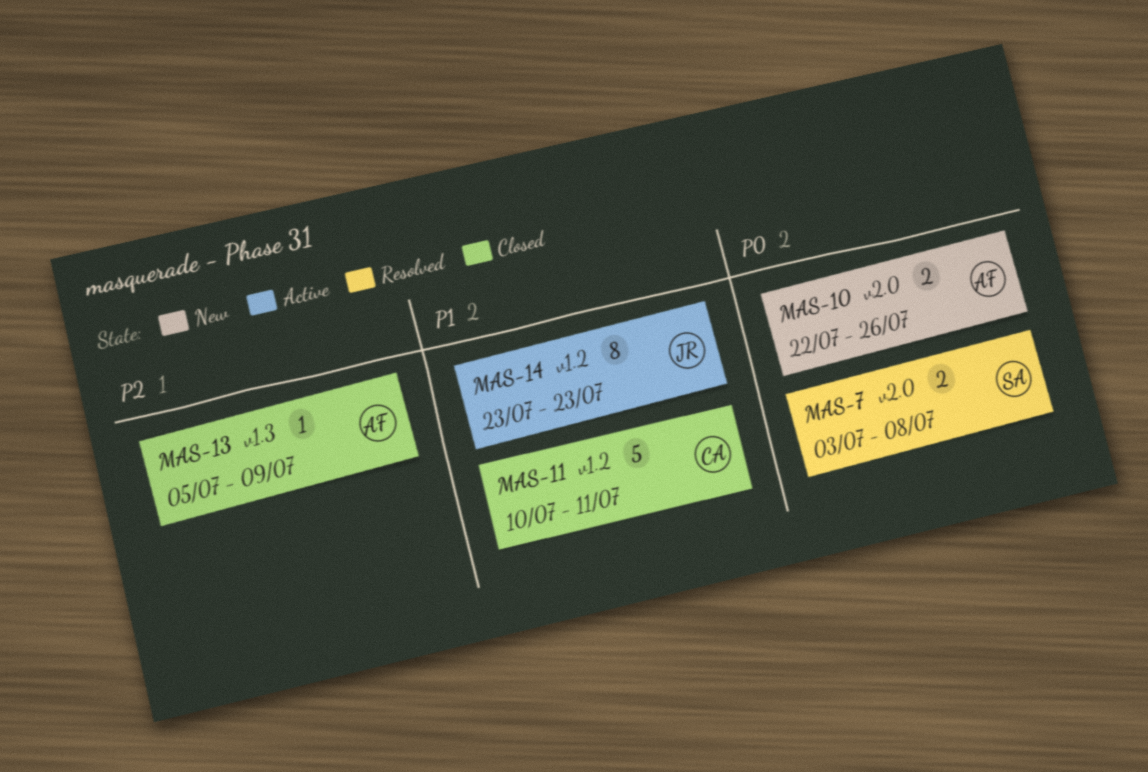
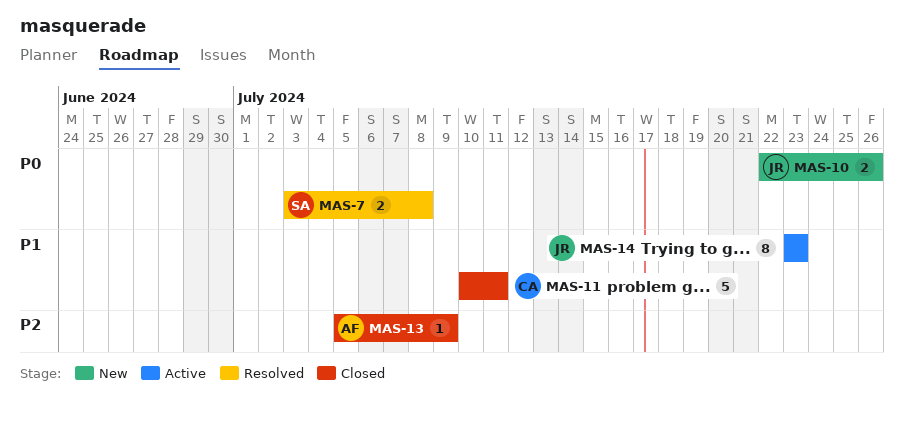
MAS-10, owner: AF -> JR

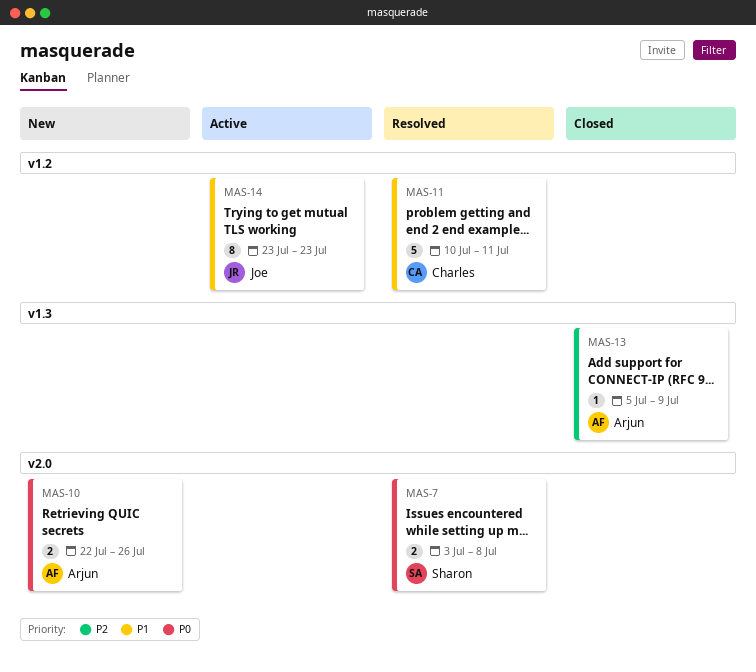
MAS-10, owner: Joe -> Arjun
MAS-11, status: Closed -> Resolved

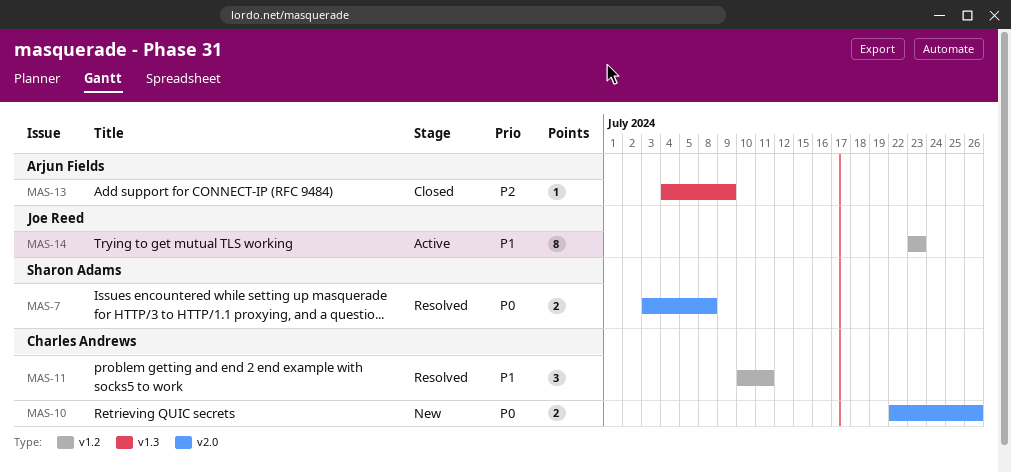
MAS-10, owner: Arjun Fields -> Charles Andrews
MAS-11, estimate: 5 -> 3
MAS-13, start: Jul 5 -> Jul 4

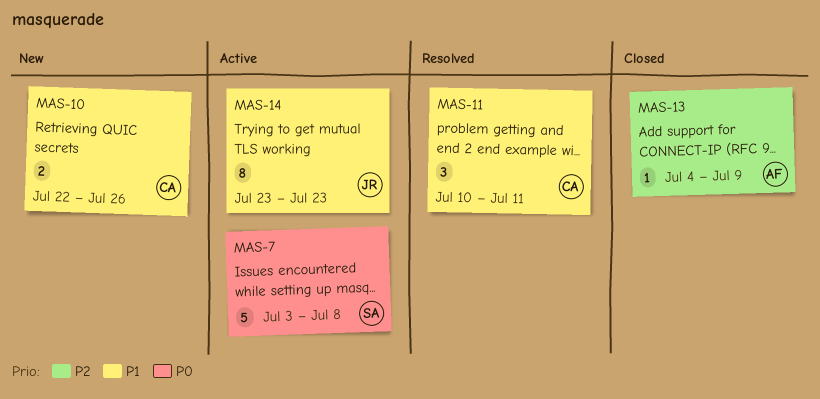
MAS-7, status: Resolved -> Active
MAS-7, estimate: 2 -> 5
MAS-10, priority: P0 -> P1

